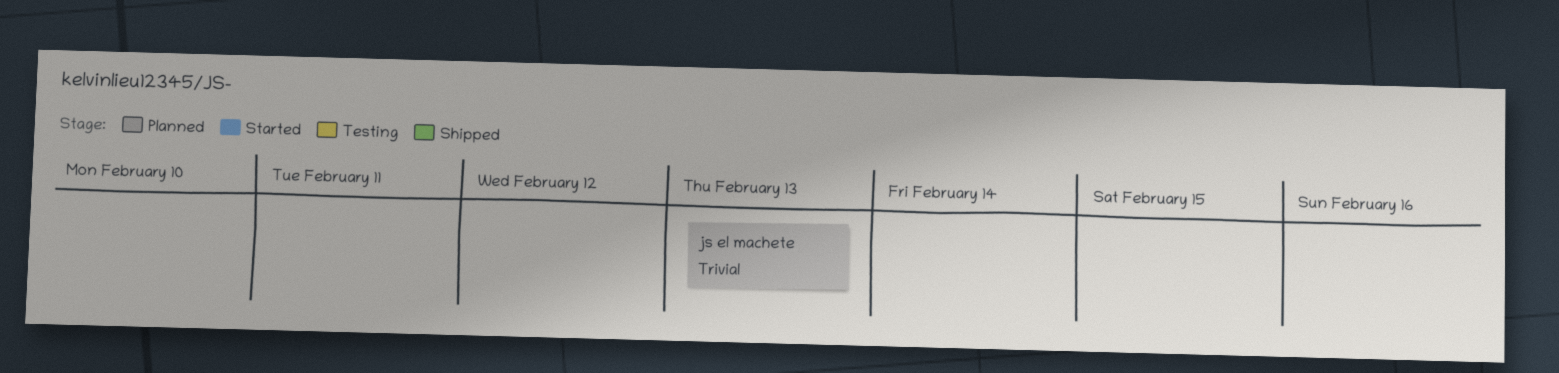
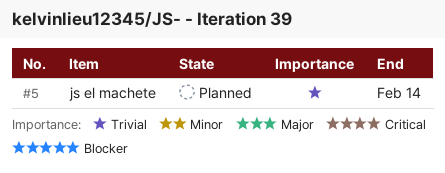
js el machete, due: Feb 13 -> Feb 14

